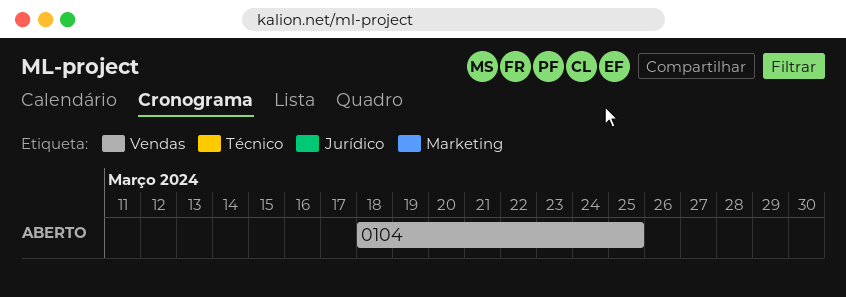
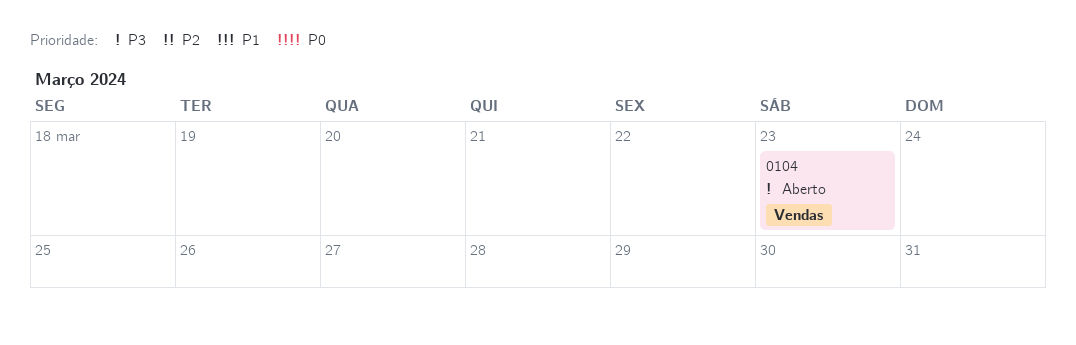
0104, due: Mar 25 -> Mar 23

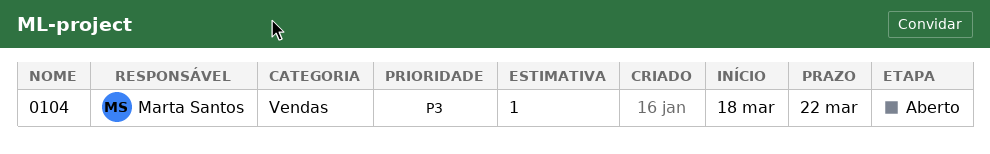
0104, due: Mar 23 -> Mar 22

